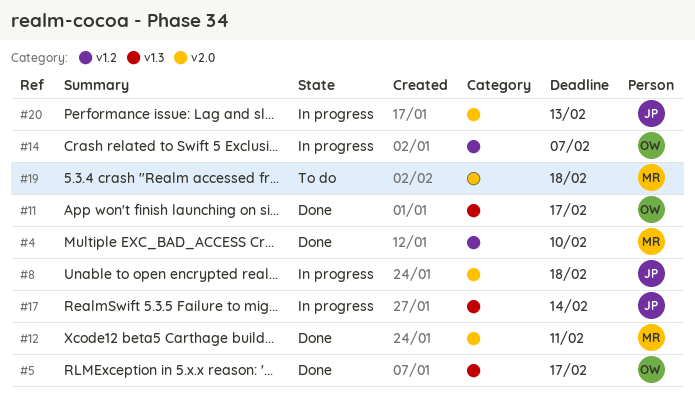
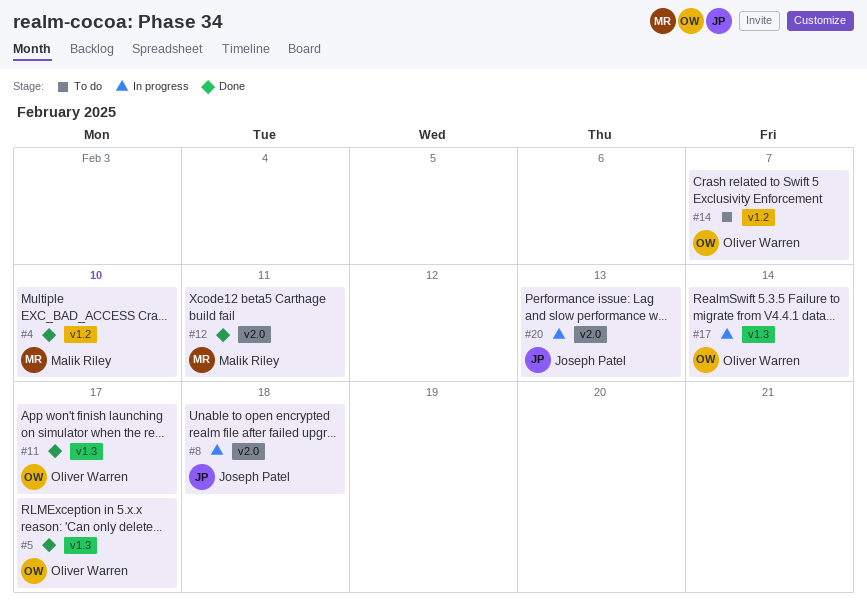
#14, status: In progress -> To do
#17, owner: Joseph Patel -> Oliver Warren
#19: present -> none

